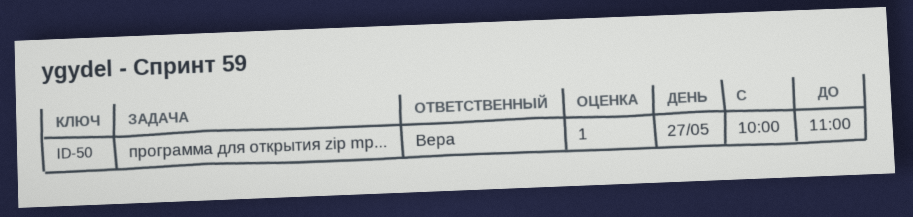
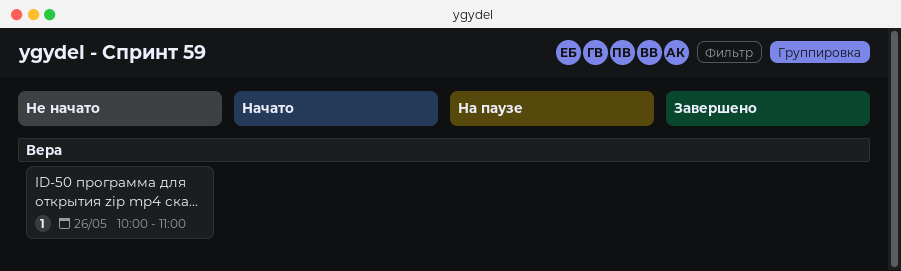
ID-50, day: May 27 -> May 26

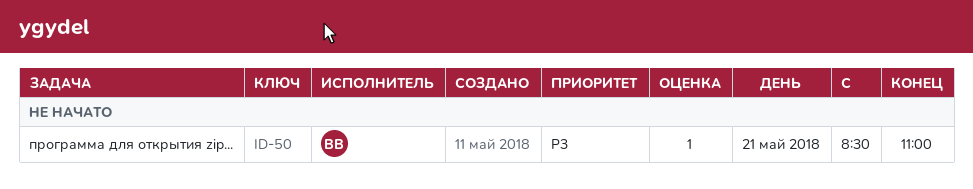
ID-50, day: May 26 -> May 21
ID-50, begins: 10:00 -> 08:30

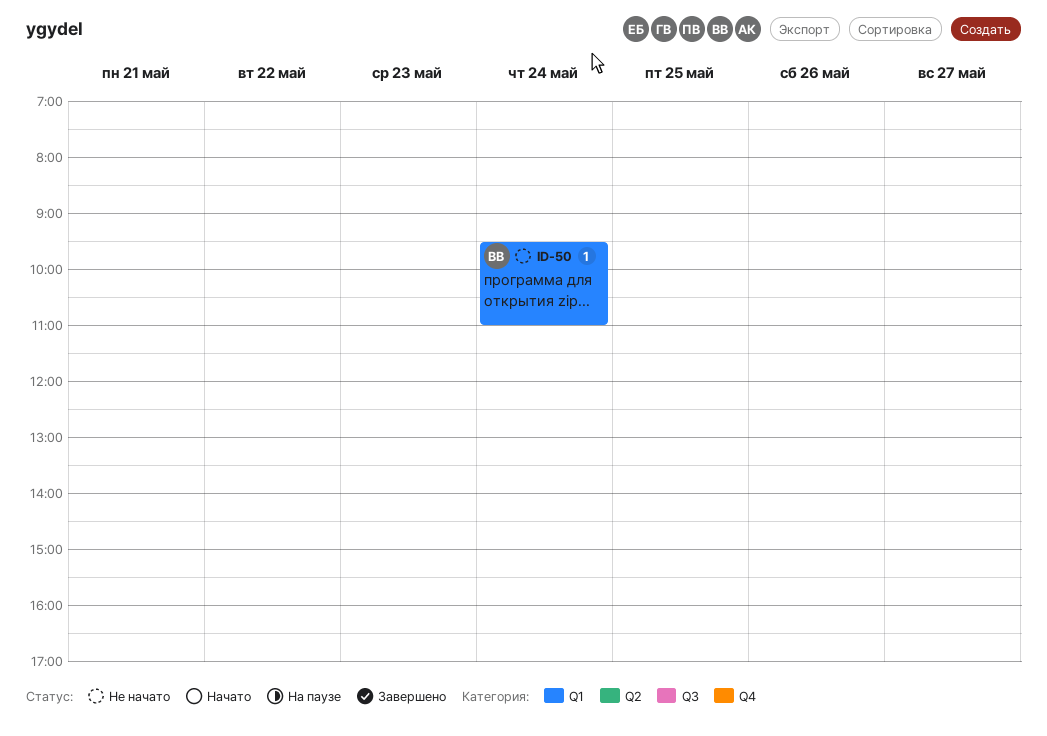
ID-50, day: May 21 -> May 24
ID-50, begins: 08:30 -> 09:30

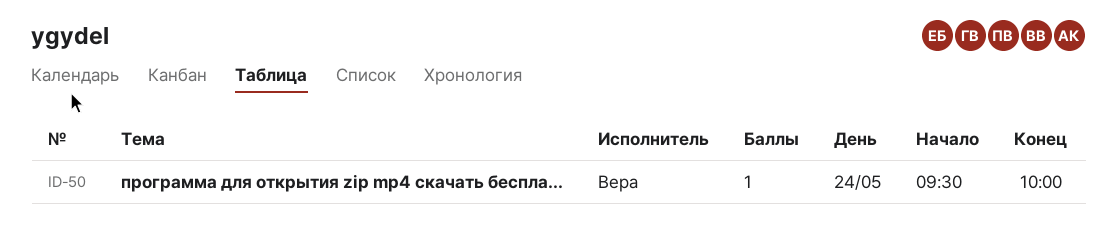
ID-50, ends: 11:00 -> 10:00

